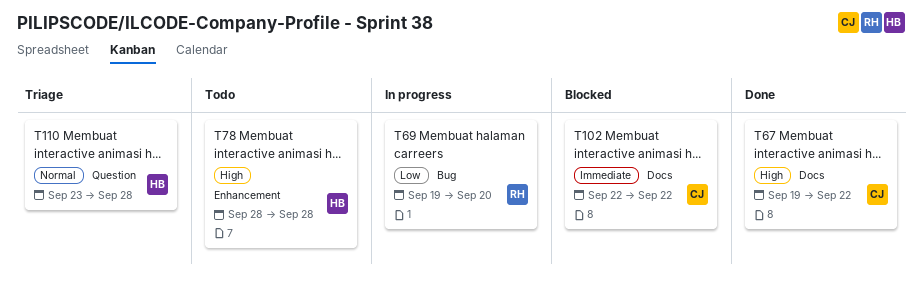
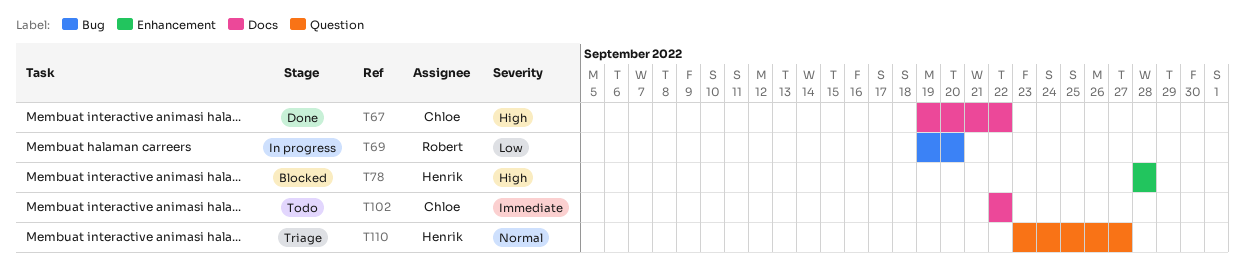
T78, status: Todo -> Blocked
T102, status: Blocked -> Todo
T110, due: Sep 28 -> Sep 27

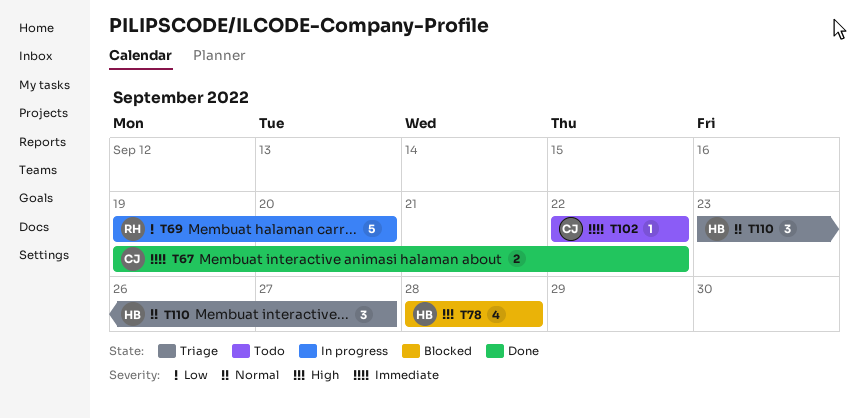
T67, priority: High -> Immediate

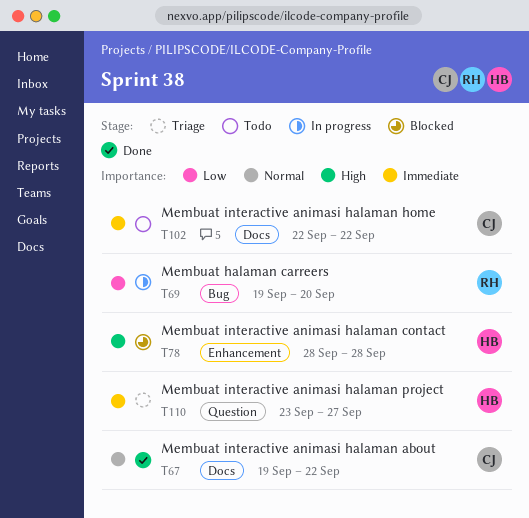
T67, priority: Immediate -> Normal
T110, priority: Normal -> Immediate

